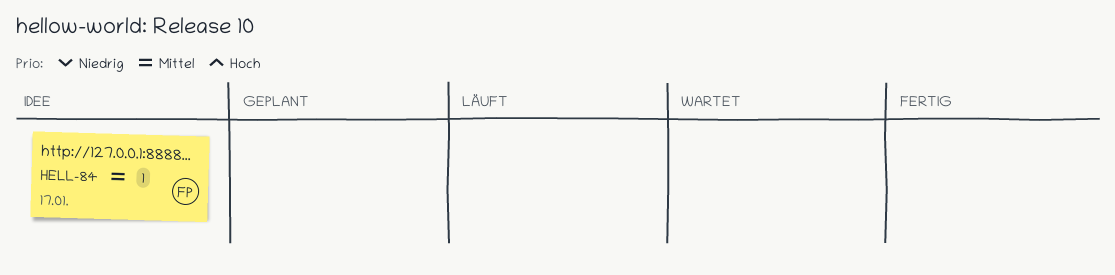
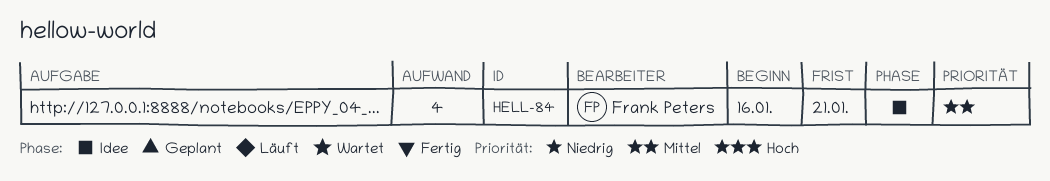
HELL-84, estimate: 1 -> 4
HELL-84, due: Jan 17 -> Jan 21

